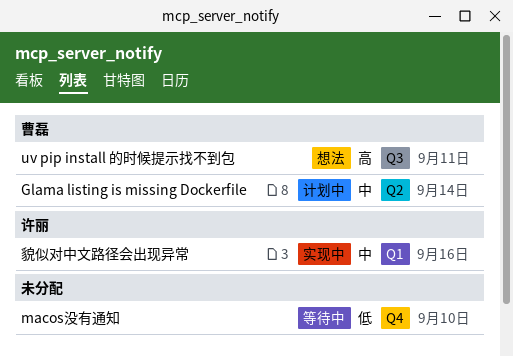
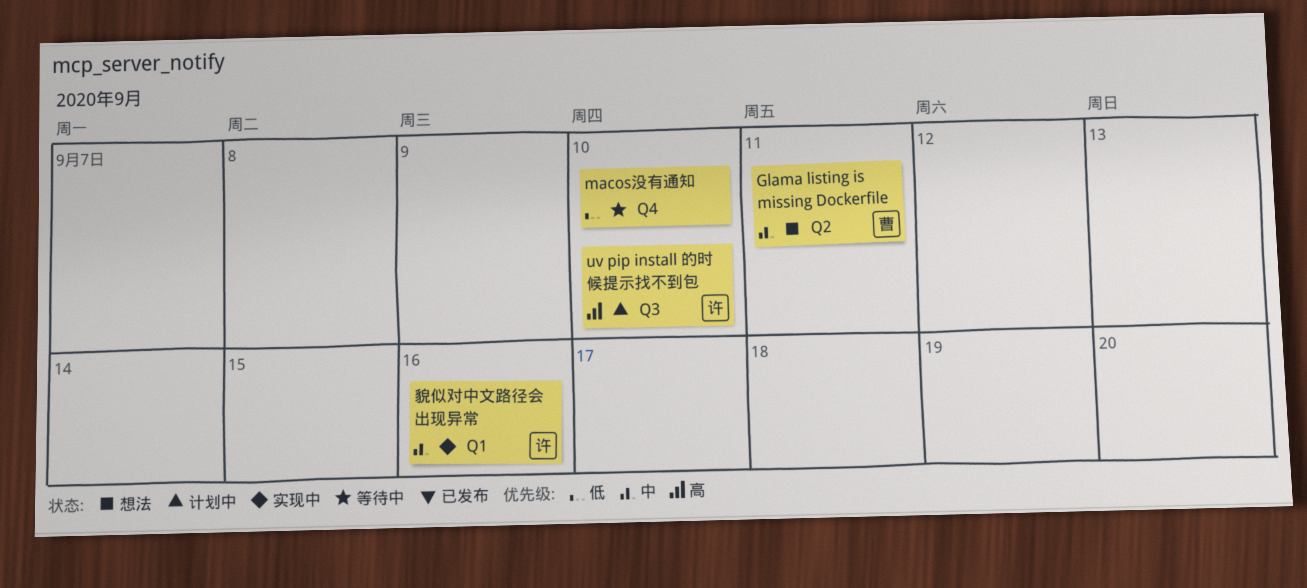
Glama listing is missing Dockerfile, status: 计划中 -> 想法
Glama listing is missing Dockerfile, due: Sep 14 -> Sep 11
uv pip install 的时候提示找不到包, status: 想法 -> 计划中
uv pip install 的时候提示找不到包, owner: 曹磊 -> 许丽
uv pip install 的时候提示找不到包, due: Sep 11 -> Sep 10

